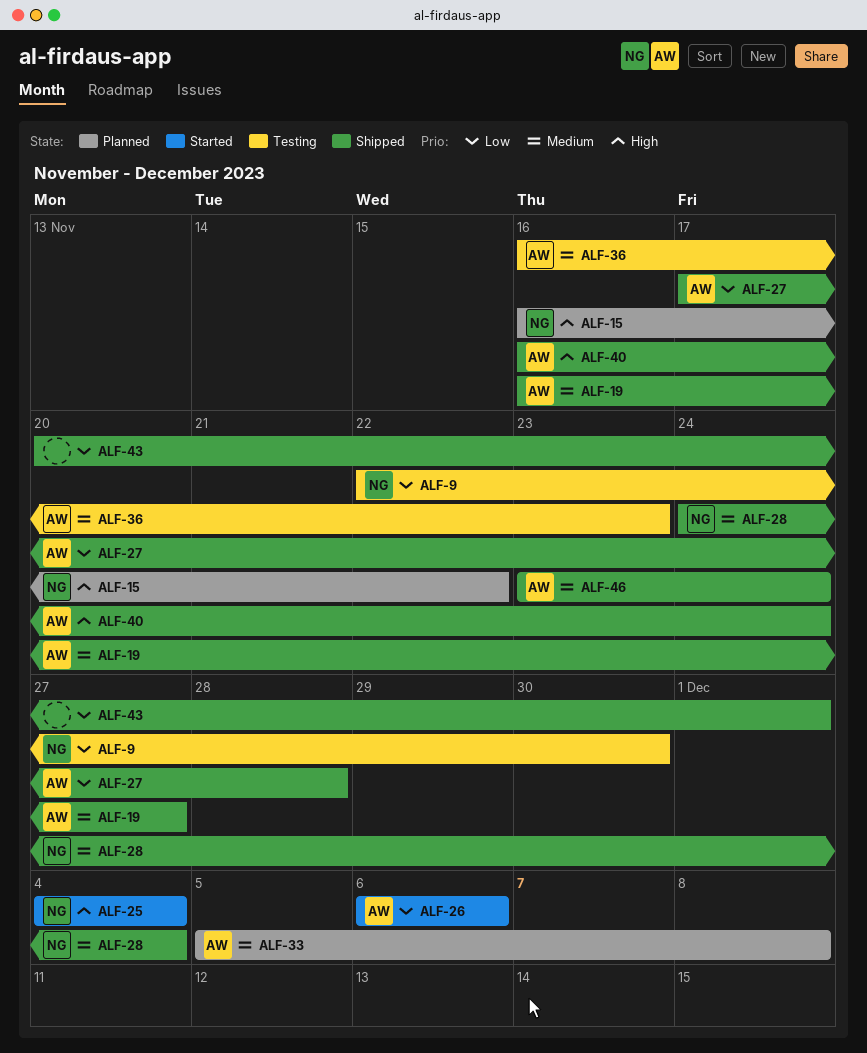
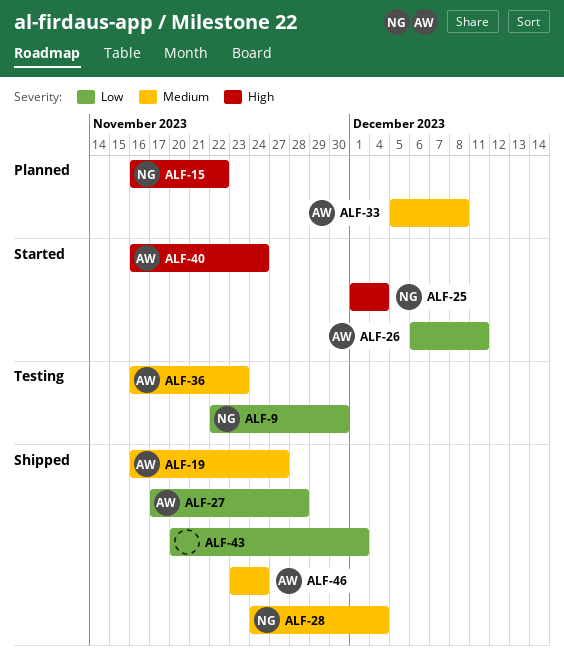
ALF-25, start: Dec 4 -> Dec 1
ALF-26, due: Dec 6 -> Dec 11
ALF-40, status: Shipped -> Started

